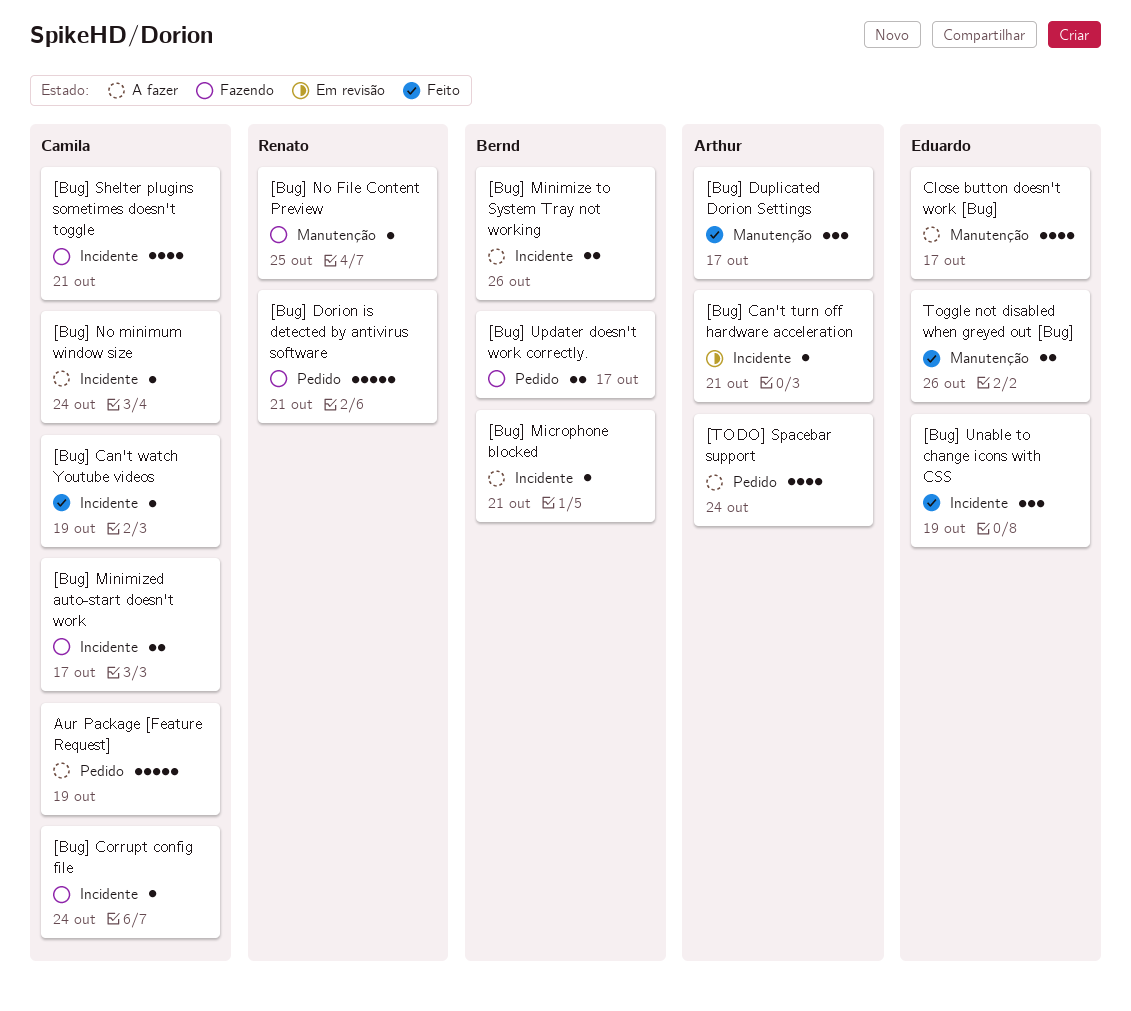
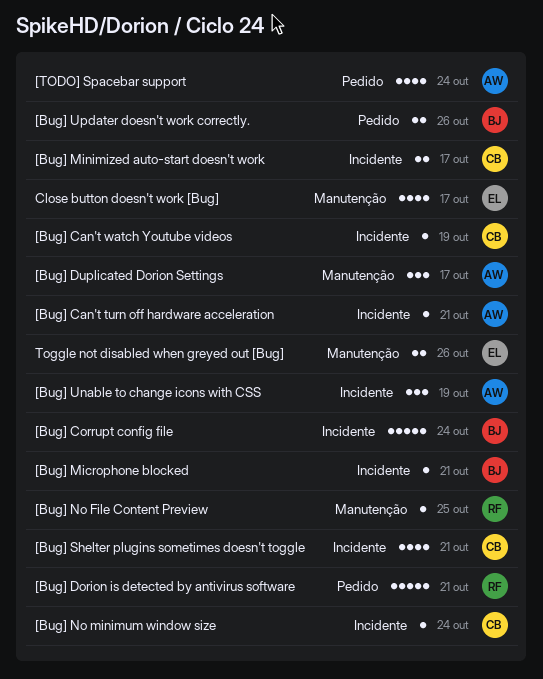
[Bug] Corrupt config file, owner: Camila -> Bernd
[Bug] Corrupt config file, estimate: 1 -> 5
[Bug] Minimize to System Tray not working: present -> none
[Bug] Unable to change icons with CSS, owner: Eduardo -> Arthur
[Bug] Updater doesn't work correctly., due: Oct 17 -> Oct 26
Aur Package [Feature Request]: present -> none

